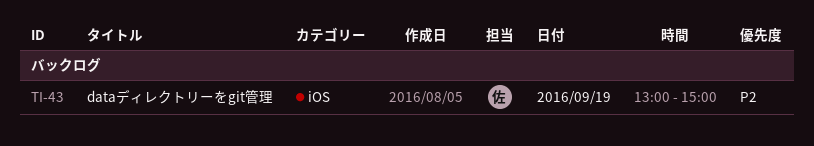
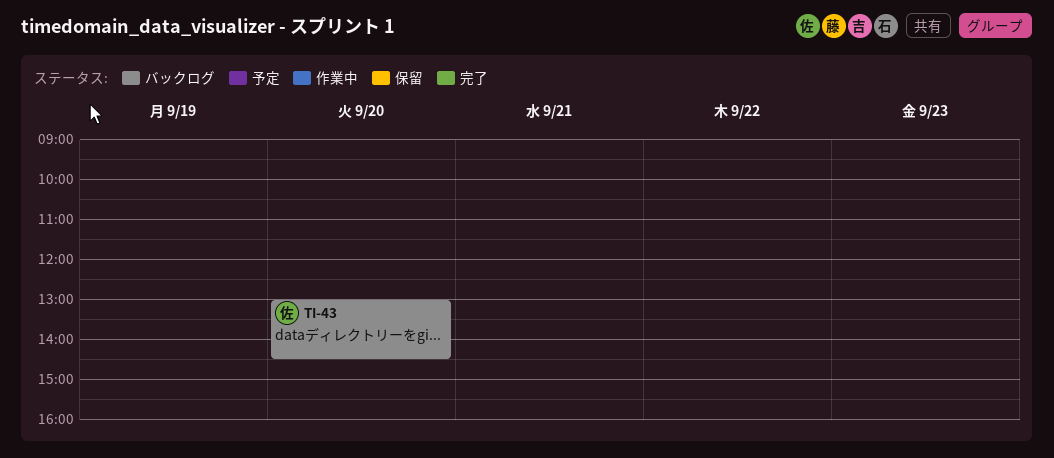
TI-43, day: Sep 19 -> Sep 20
TI-43, ends: 15:00 -> 14:30

